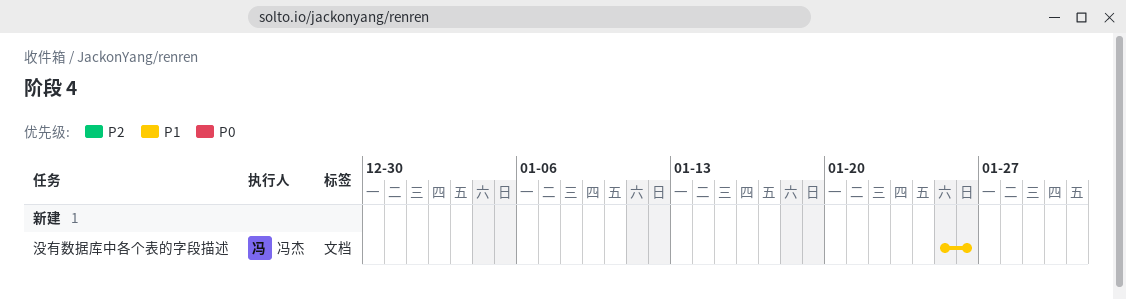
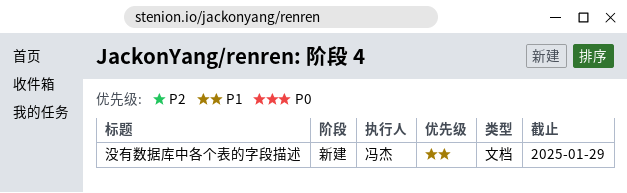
没有数据库中各个表的字段描述, due: Jan 26 -> Jan 29

